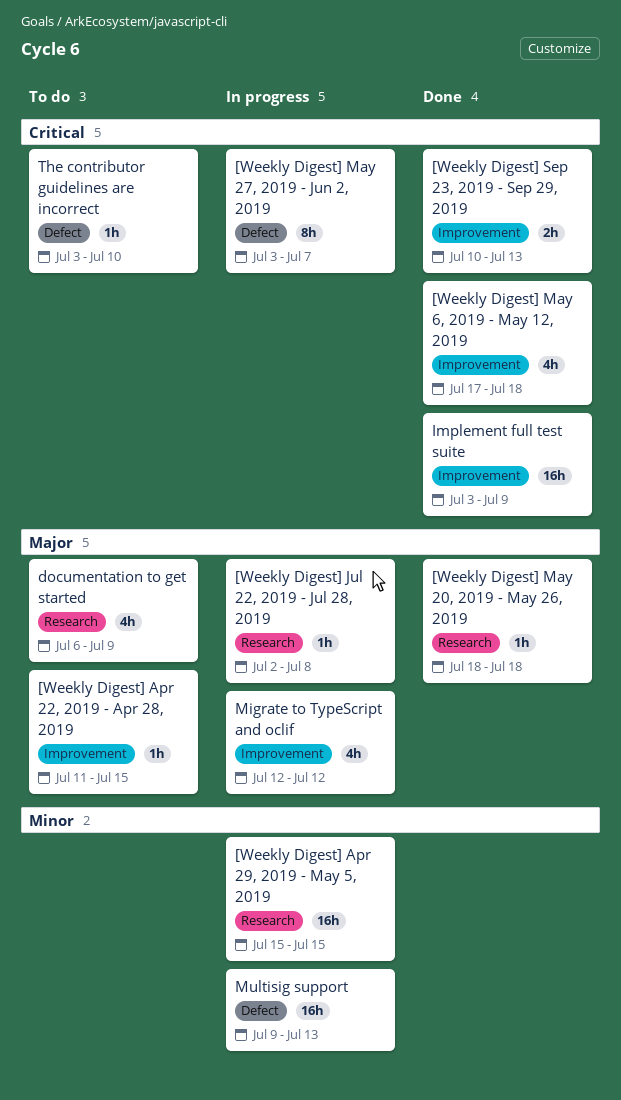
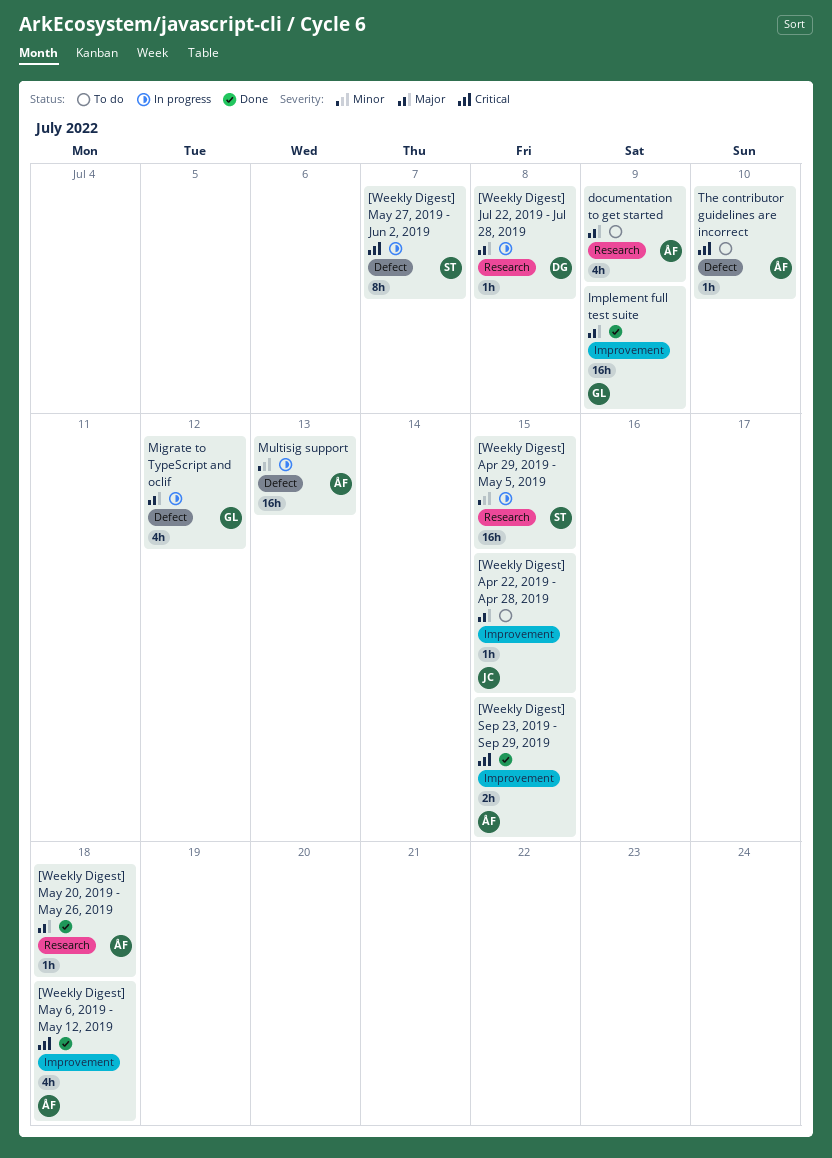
[Weekly Digest] Sep 23, 2019 - Sep 29, 2019, due: Jul 13 -> Jul 15
Implement full test suite, priority: Critical -> Major
Migrate to TypeScript and oclif, label: Improvement -> Defect

